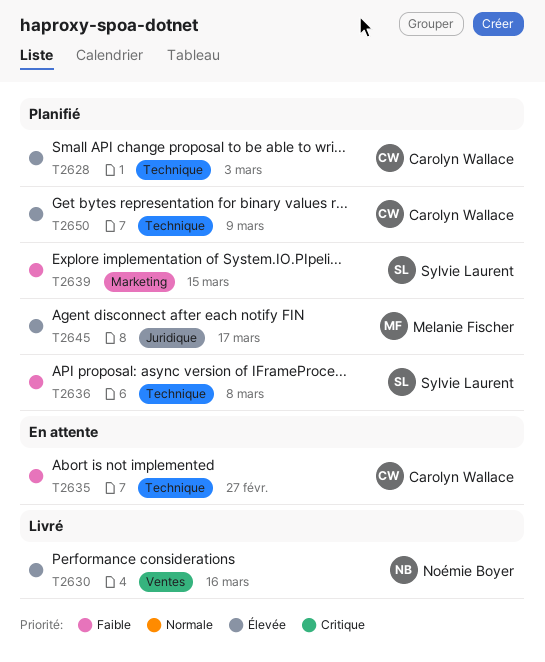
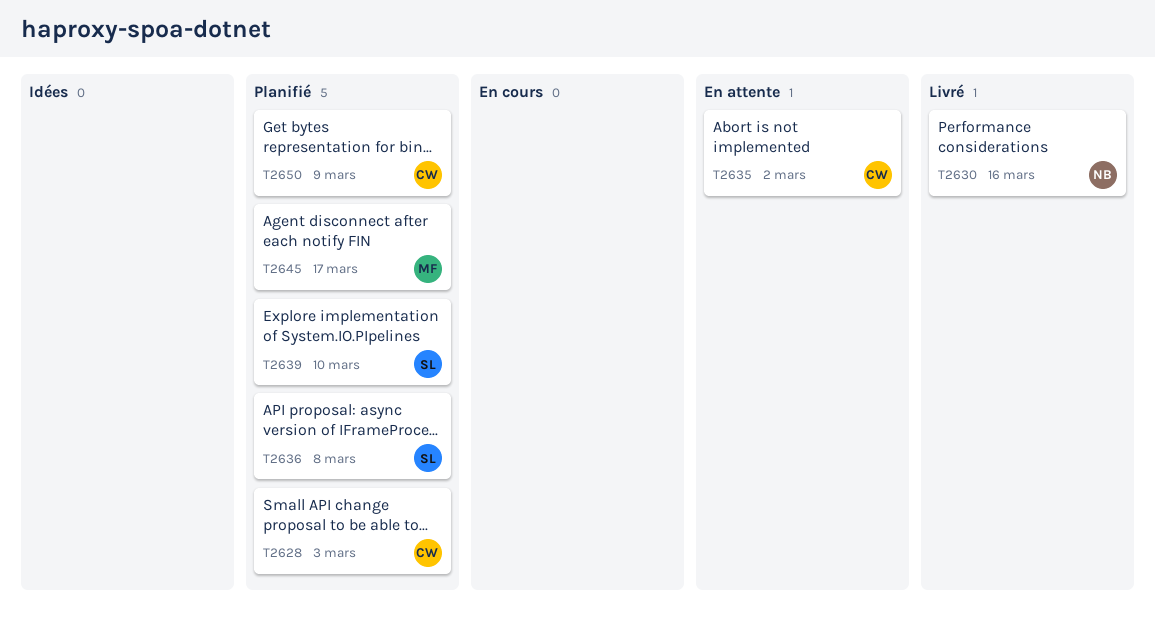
T2635, due: Feb 27 -> Mar 2
T2639, due: Mar 15 -> Mar 10

